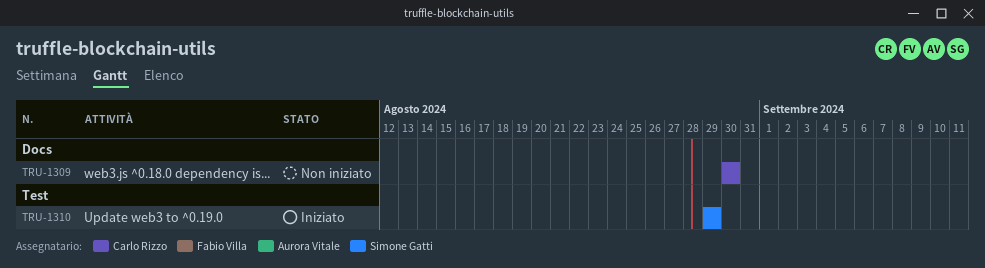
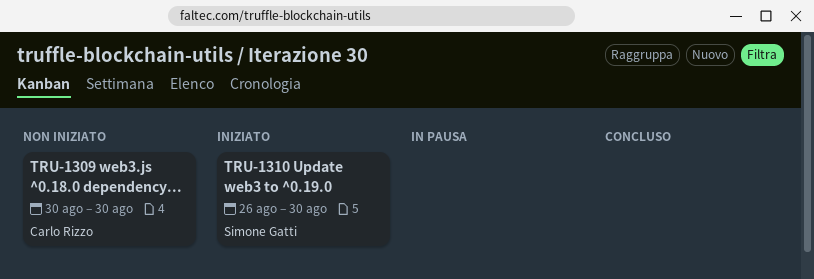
TRU-1310, start: Aug 29 -> Aug 26
TRU-1310, due: Aug 29 -> Aug 30

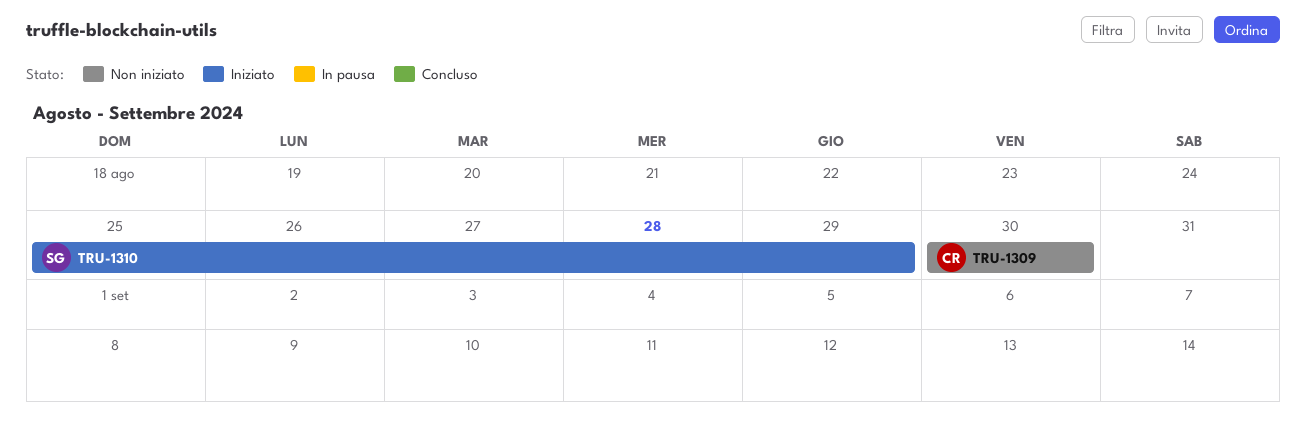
TRU-1310, start: Aug 26 -> Aug 25
TRU-1310, due: Aug 30 -> Aug 29

